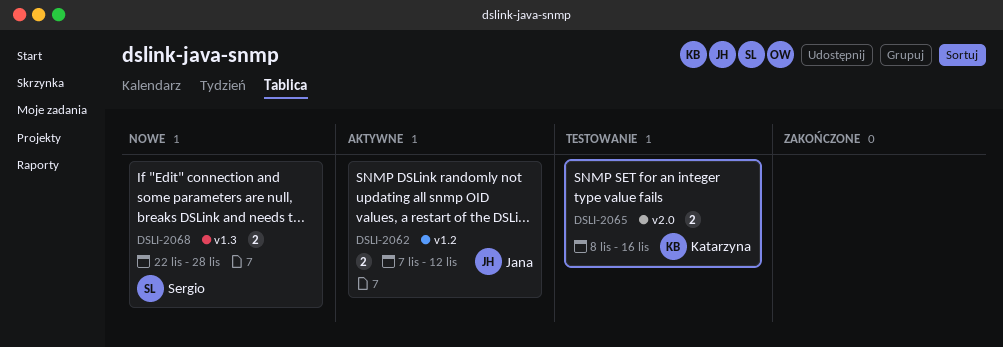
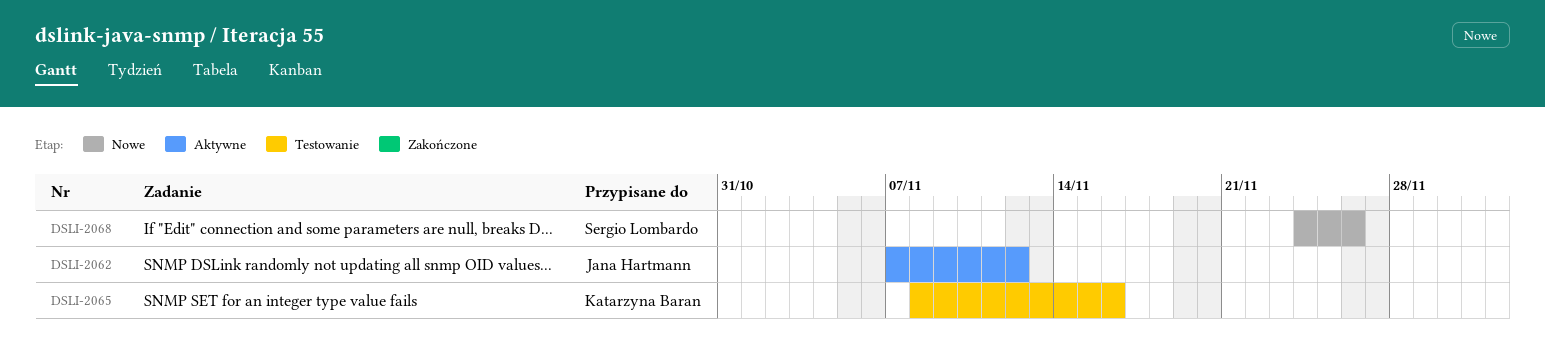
DSLI-2068, start: Nov 22 -> Nov 24
DSLI-2068, due: Nov 28 -> Nov 26

